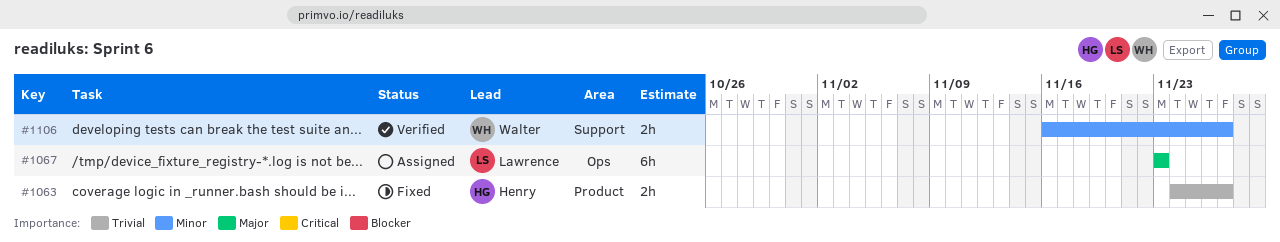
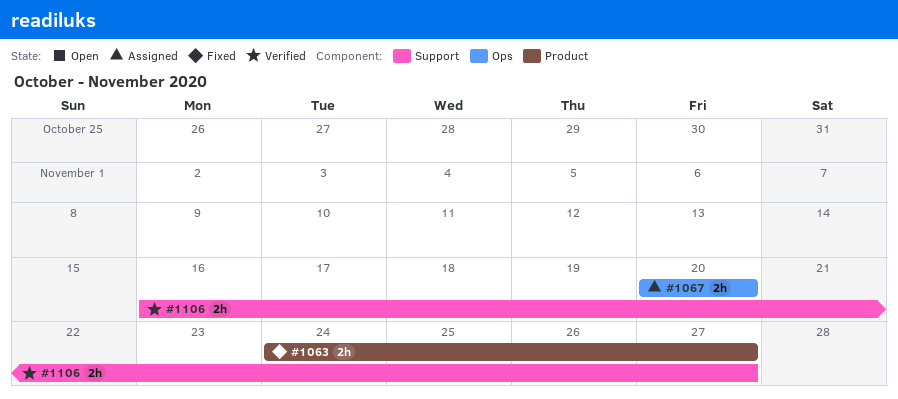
#1067, estimate: 6h -> 2h
#1067, start: Nov 23 -> Nov 20
#1067, due: Nov 23 -> Nov 20

